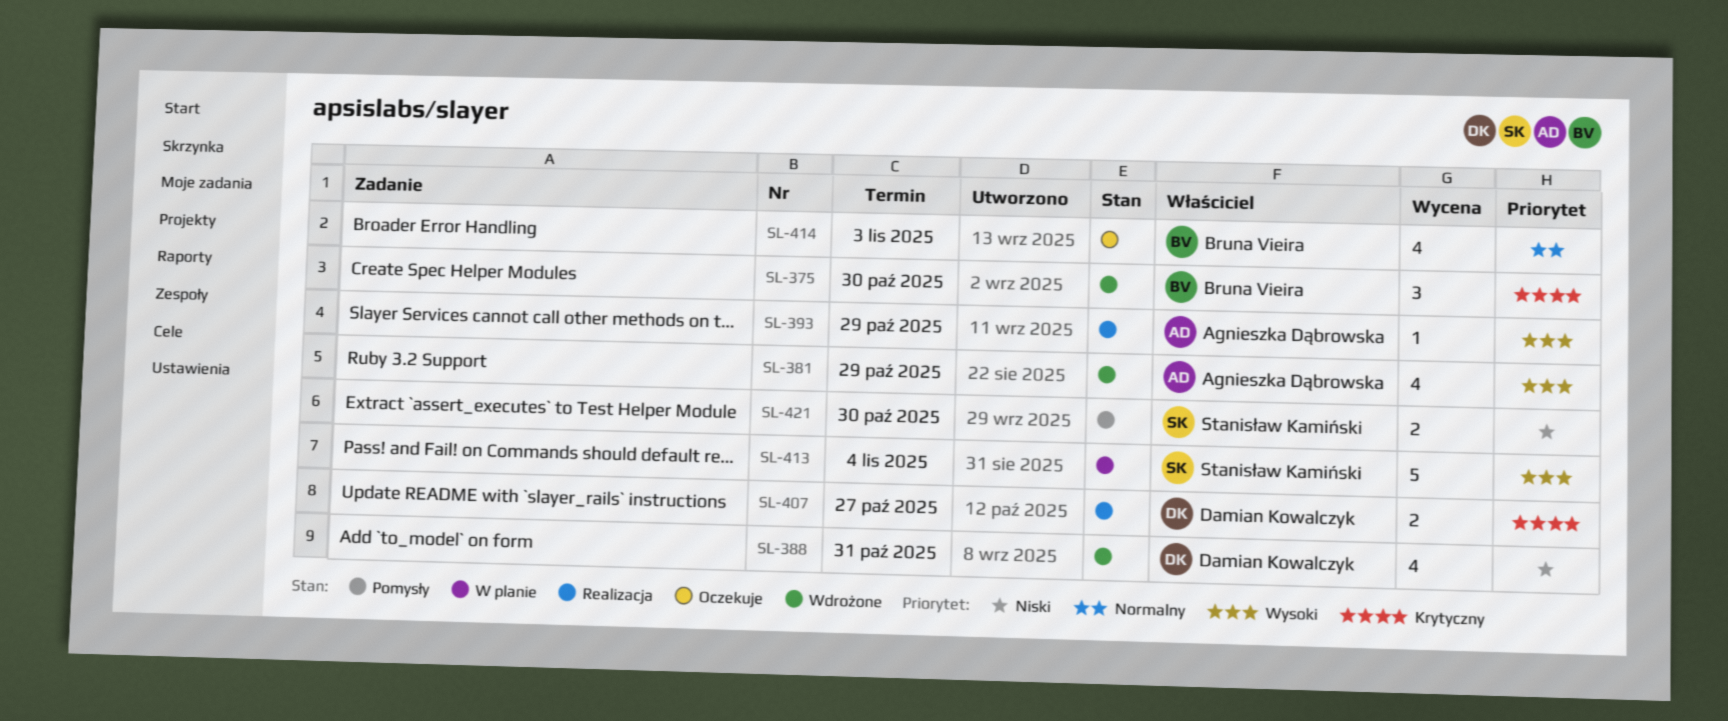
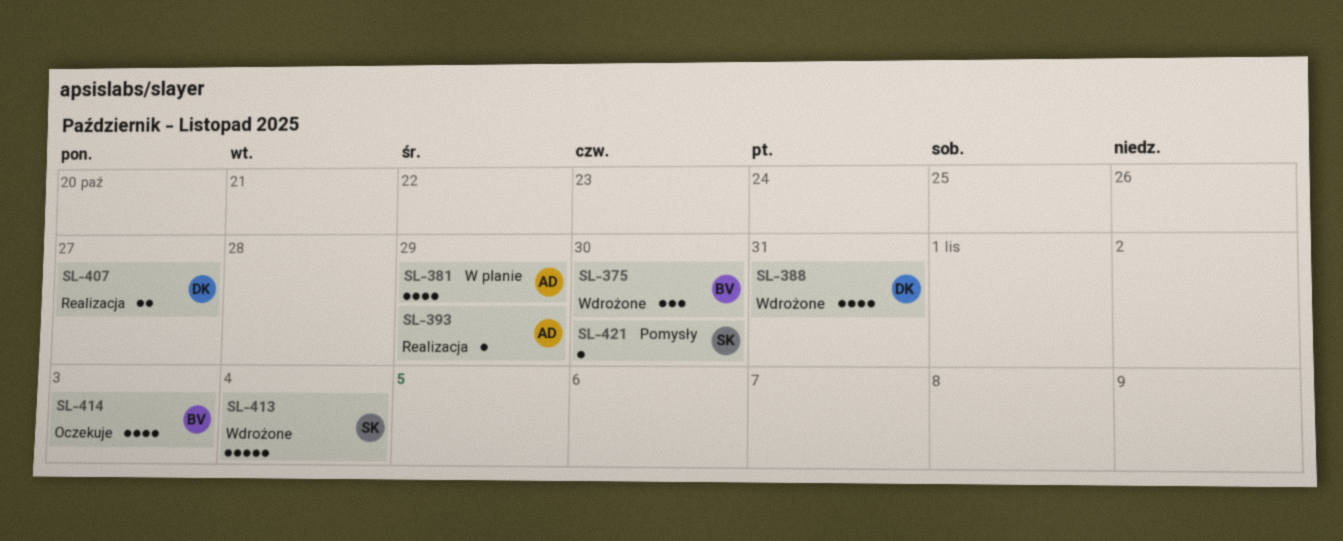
SL-381, status: Wdrożone -> W planie
SL-413, status: W planie -> Wdrożone
SL-421, estimate: 2 -> 1

